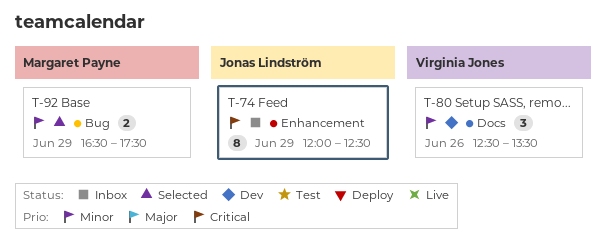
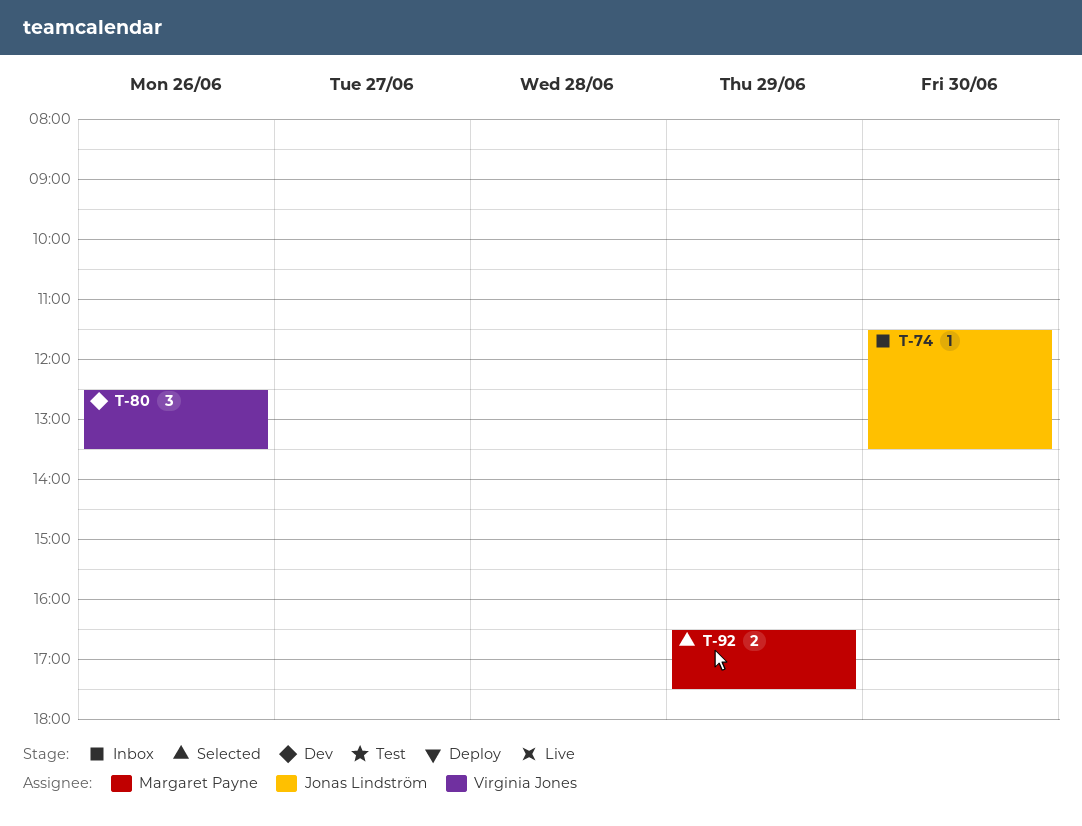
T-74, estimate: 8 -> 1
T-74, day: Jun 29 -> Jun 30
T-74, begins: 12:00 -> 11:30
T-74, ends: 12:30 -> 13:30

